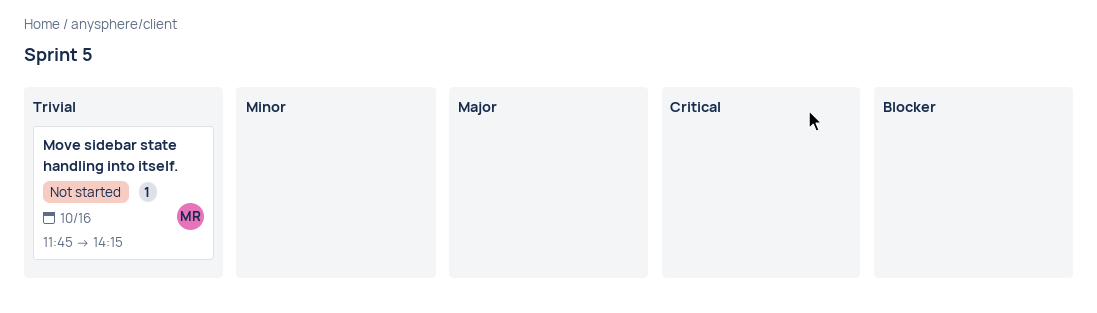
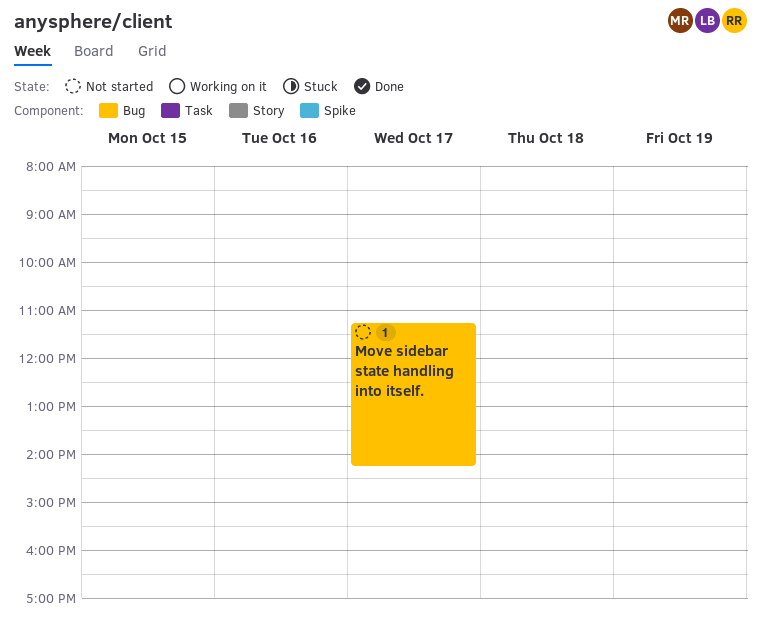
Move sidebar state handling into itself., day: Oct 16 -> Oct 17
Move sidebar state handling into itself., begins: 11:45 -> 11:15

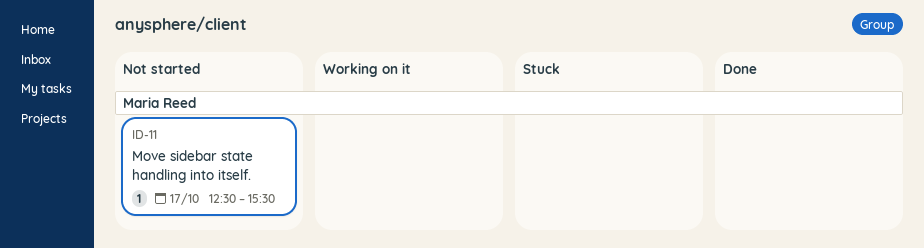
Move sidebar state handling into itself., begins: 11:15 -> 12:30
Move sidebar state handling into itself., ends: 14:15 -> 15:30

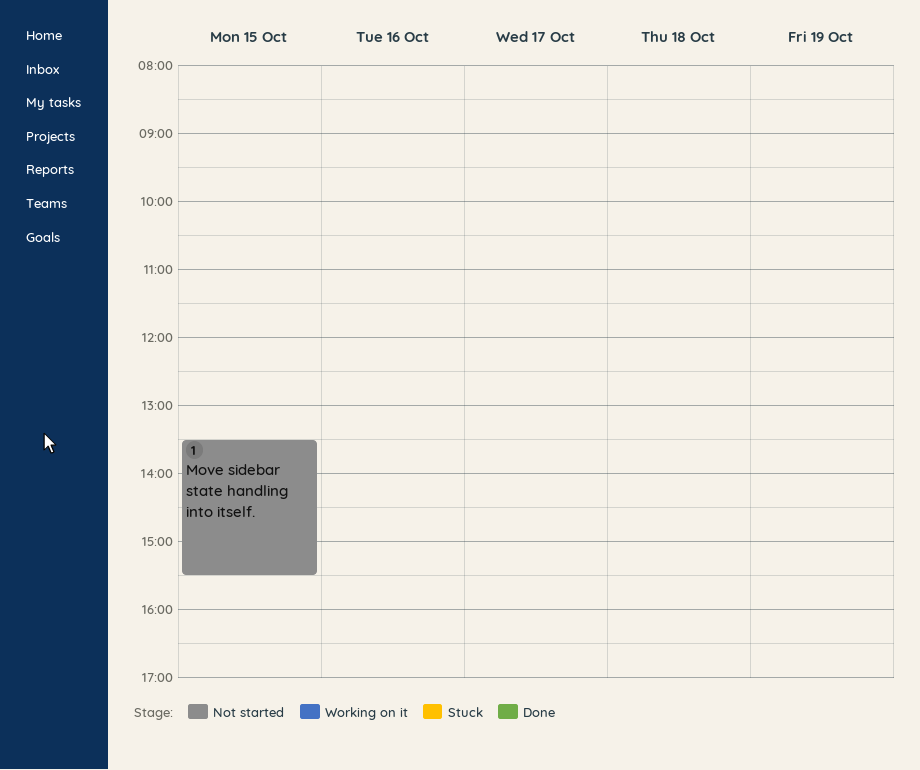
Move sidebar state handling into itself., day: Oct 17 -> Oct 15
Move sidebar state handling into itself., begins: 12:30 -> 13:30

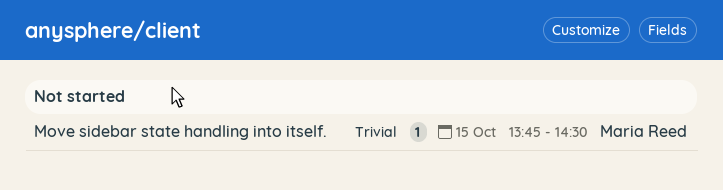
Move sidebar state handling into itself., begins: 13:30 -> 13:45
Move sidebar state handling into itself., ends: 15:30 -> 14:30

